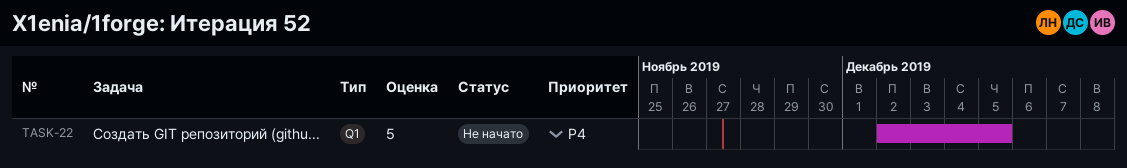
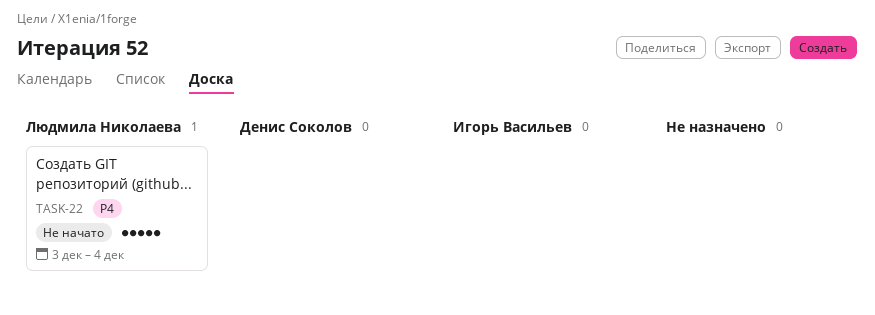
TASK-22, start: Dec 2 -> Dec 3
TASK-22, due: Dec 5 -> Dec 4

